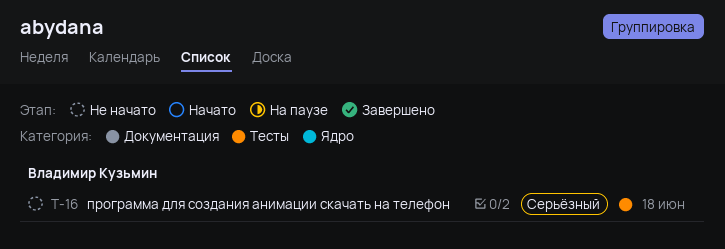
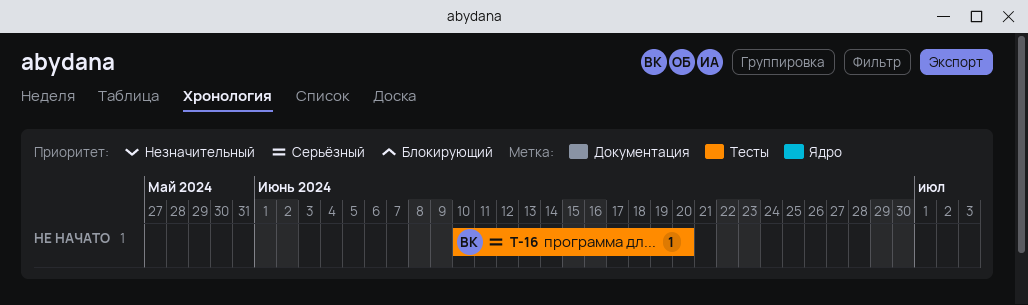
T-16, due: Jun 18 -> Jun 20

